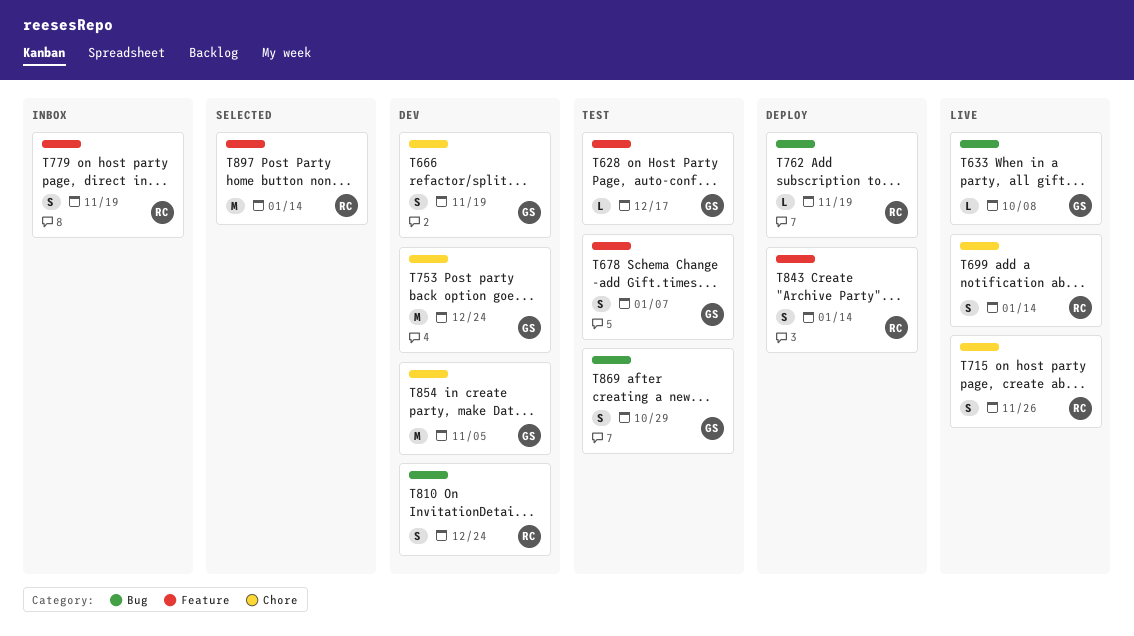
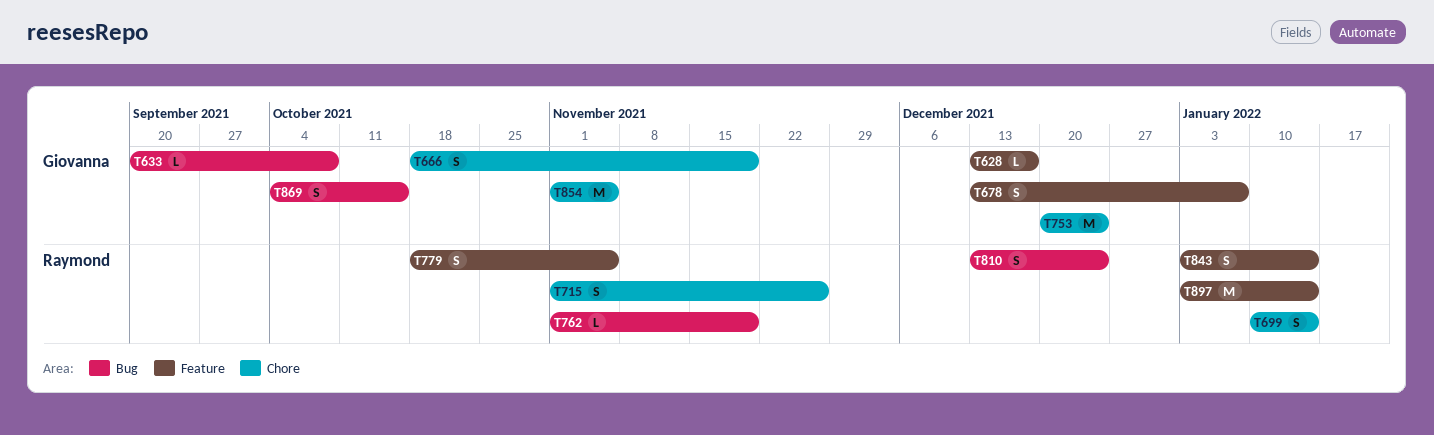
T779, due: Nov 19 -> Nov 5
T869, due: Oct 29 -> Oct 15

